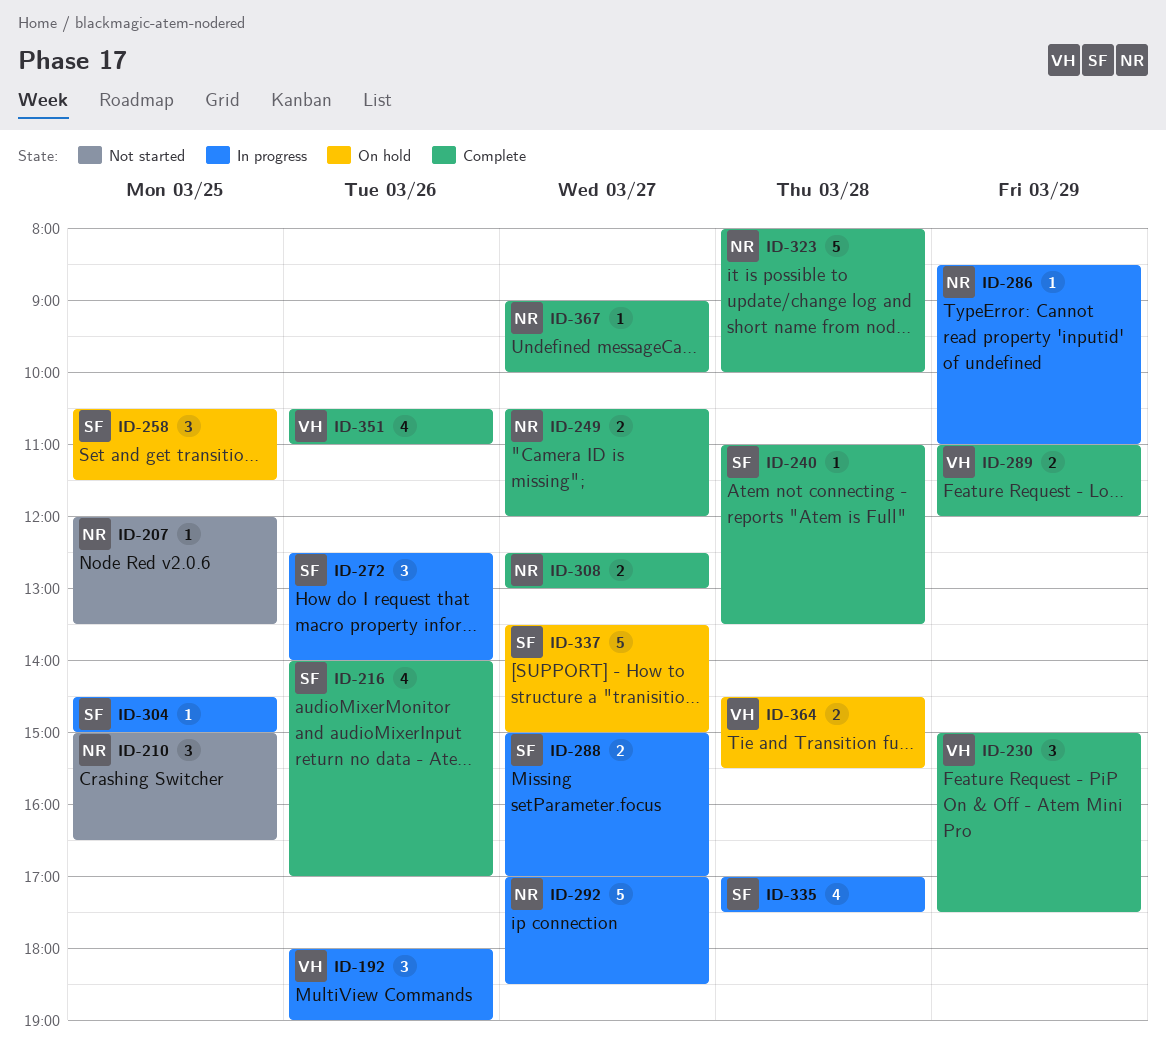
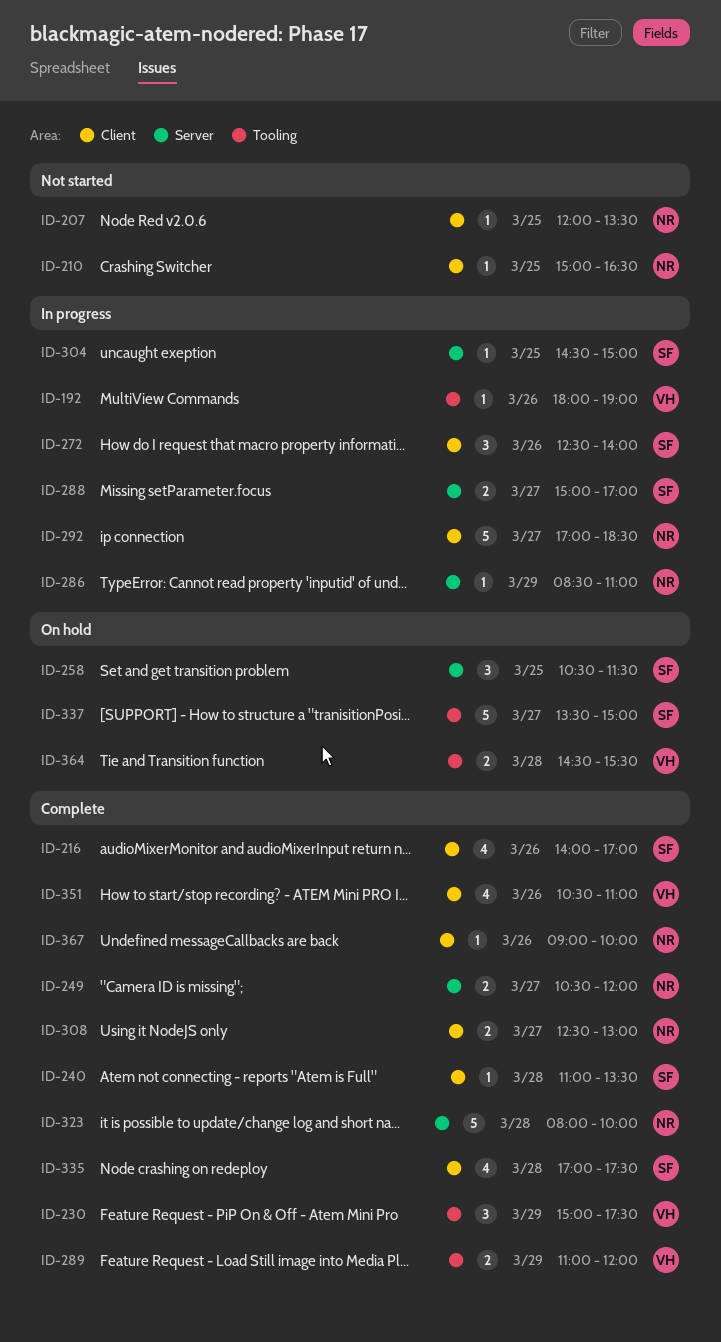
ID-192, estimate: 3 -> 1
ID-210, estimate: 3 -> 1
ID-335, status: In progress -> Complete
ID-367, day: Mar 27 -> Mar 26

